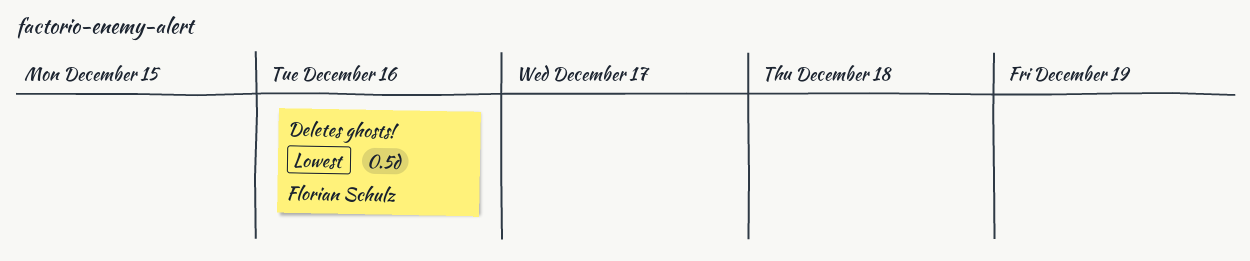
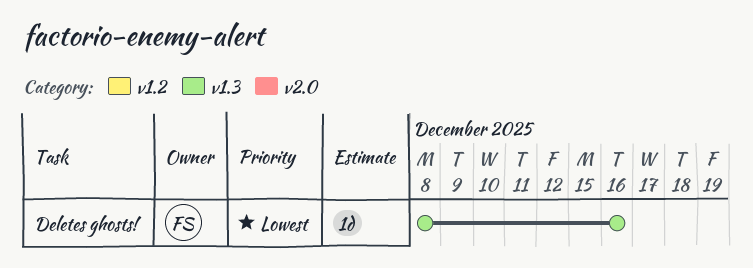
Deletes ghosts!, estimate: 0.5d -> 1d

